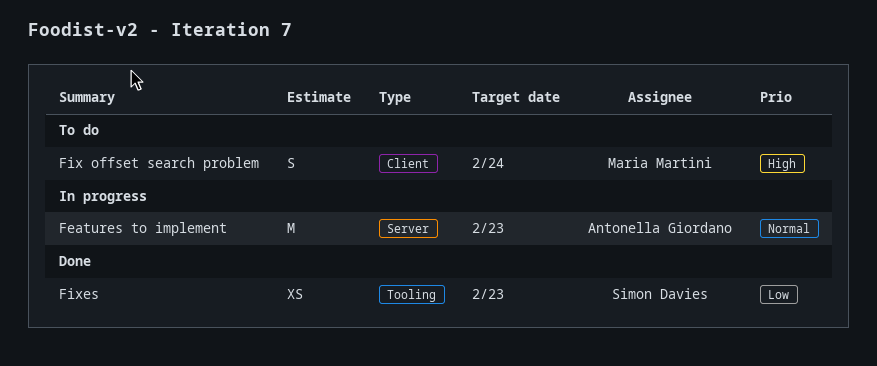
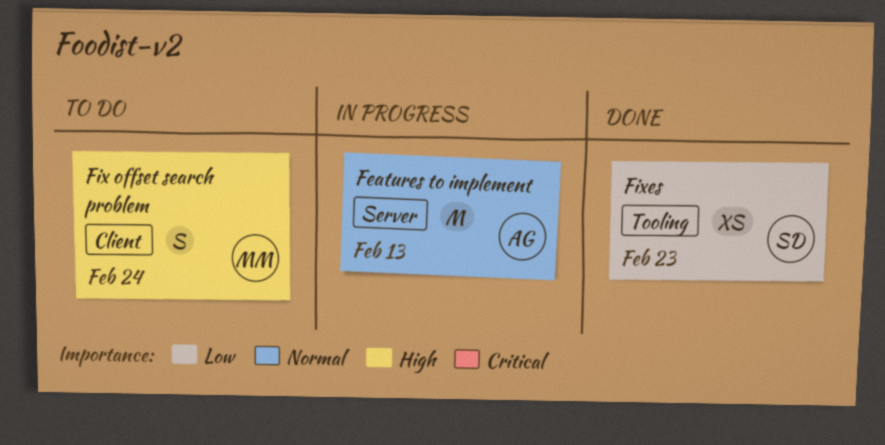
Features to implement, due: Feb 23 -> Feb 13

